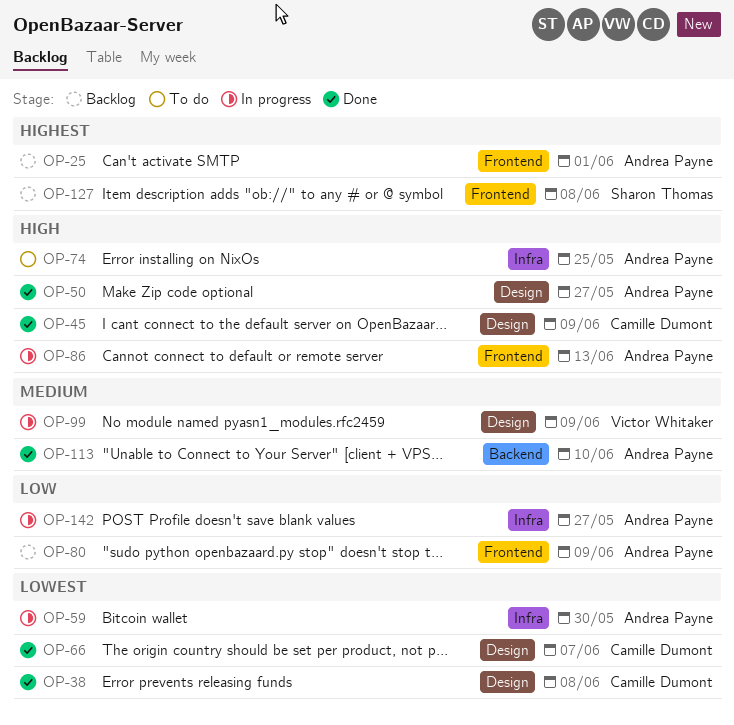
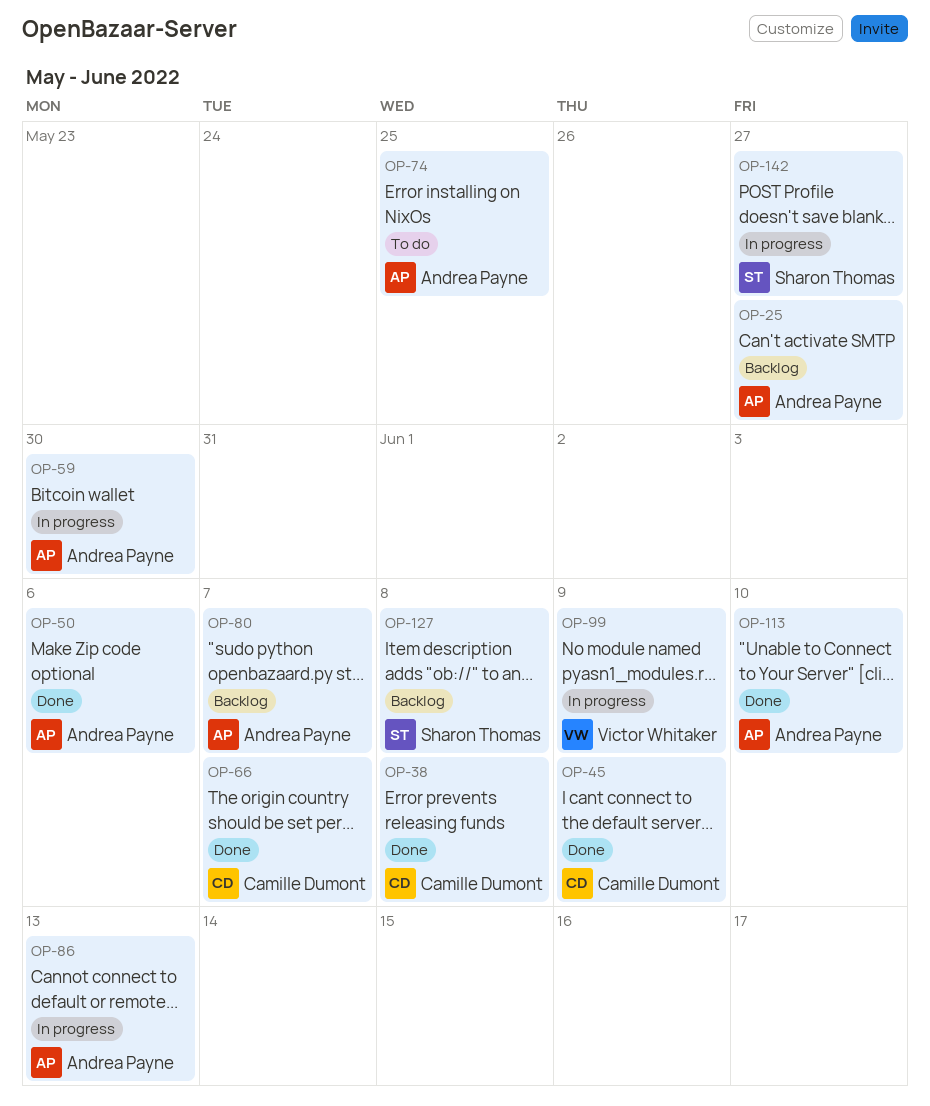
OP-25, due: Jun 1 -> May 27
OP-50, due: May 27 -> Jun 6
OP-80, due: Jun 9 -> Jun 7
OP-142, owner: Andrea Payne -> Sharon Thomas

